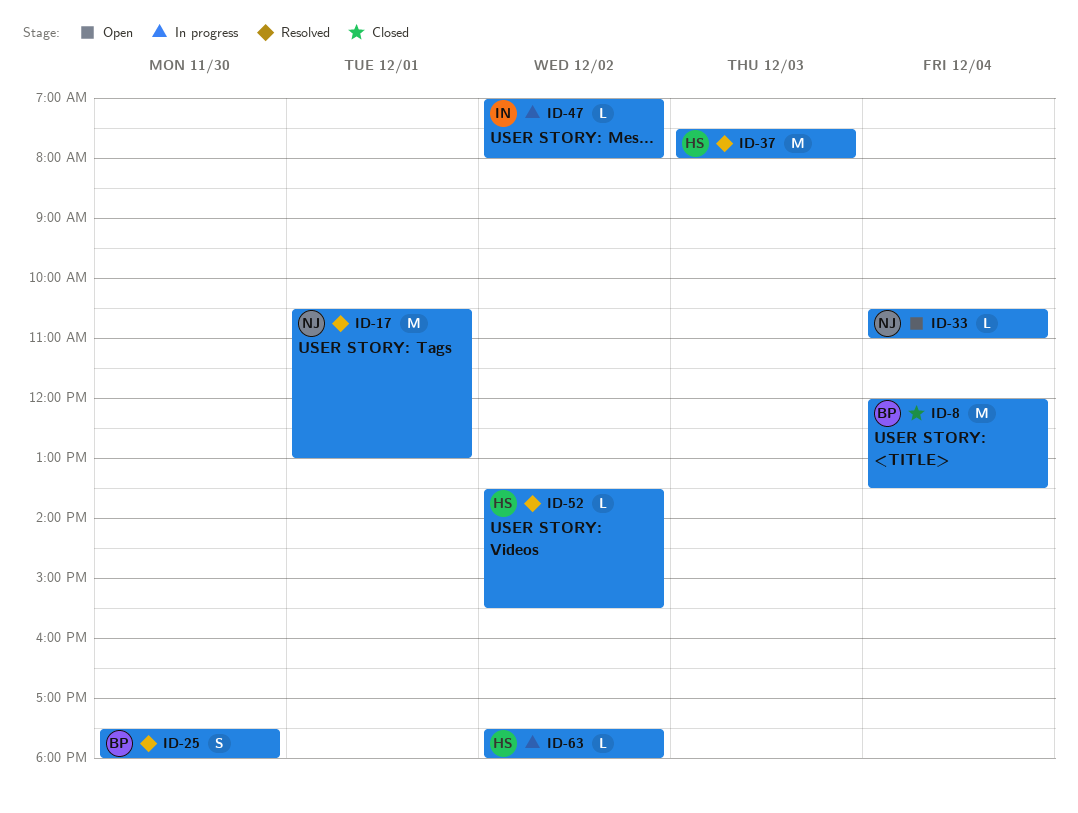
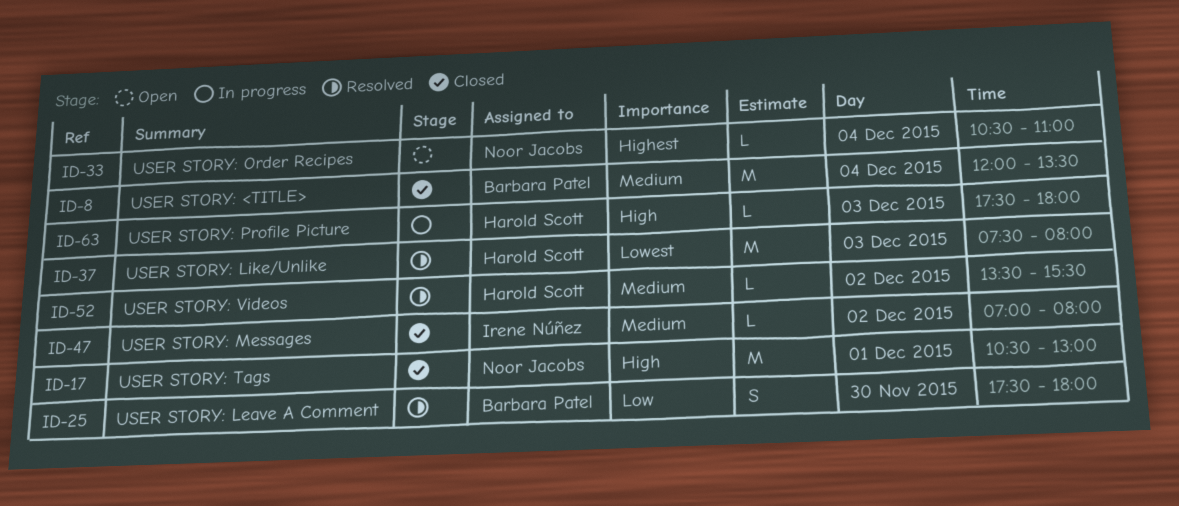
ID-17, status: Resolved -> Closed
ID-47, status: In progress -> Closed
ID-63, day: Dec 2 -> Dec 3

